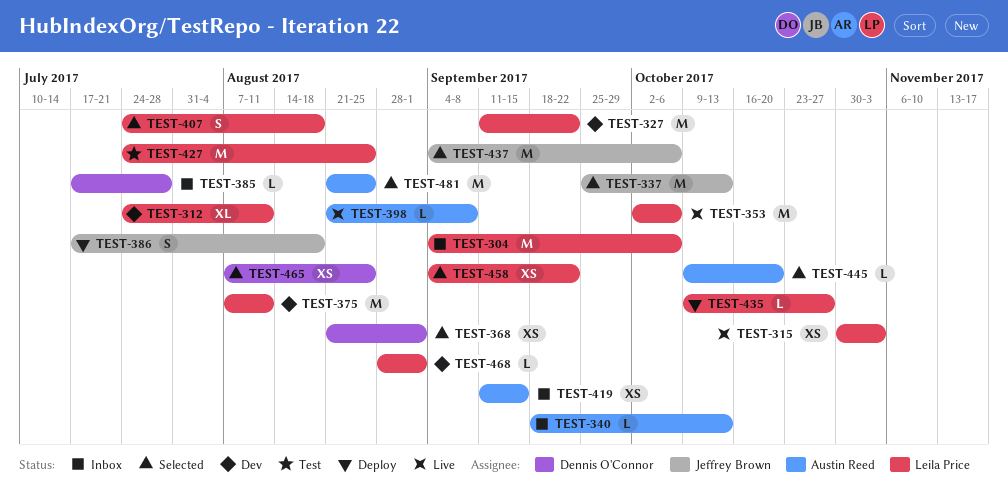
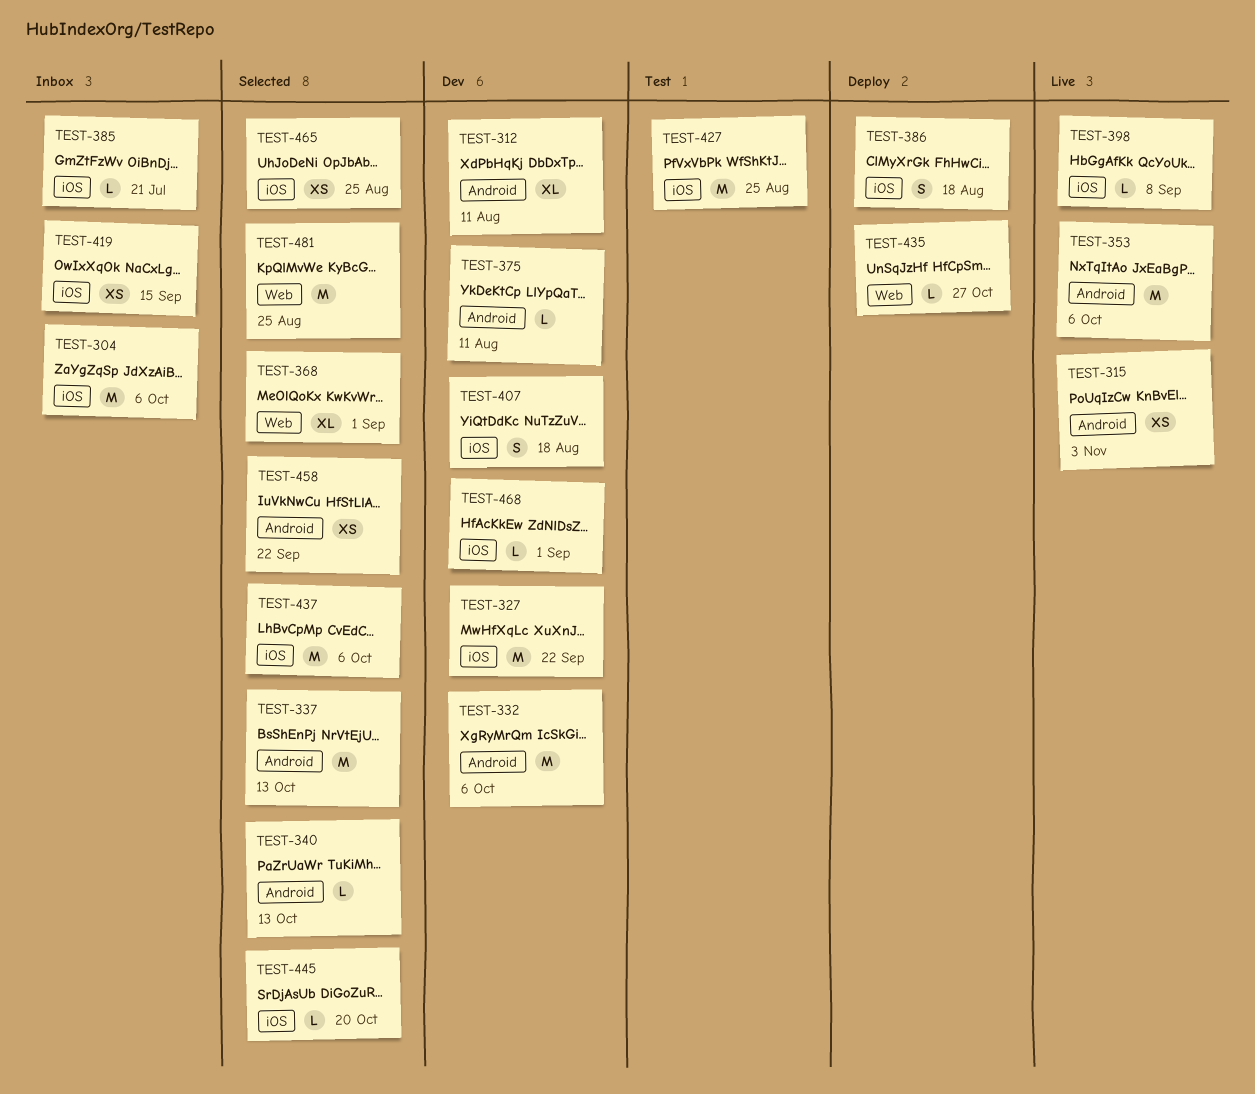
TEST-332: none -> present
TEST-340, status: Inbox -> Selected
TEST-368, estimate: XS -> XL
TEST-375, estimate: M -> L
TEST-385, due: Jul 28 -> Jul 21
TEST-407, status: Selected -> Dev

